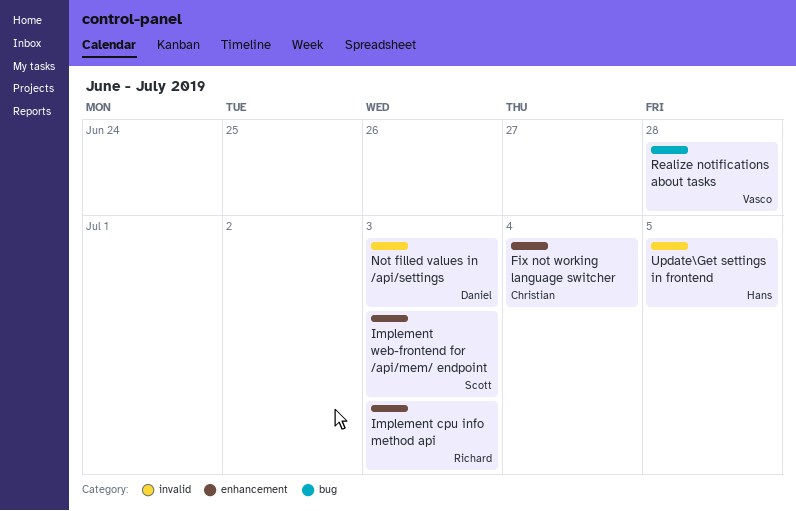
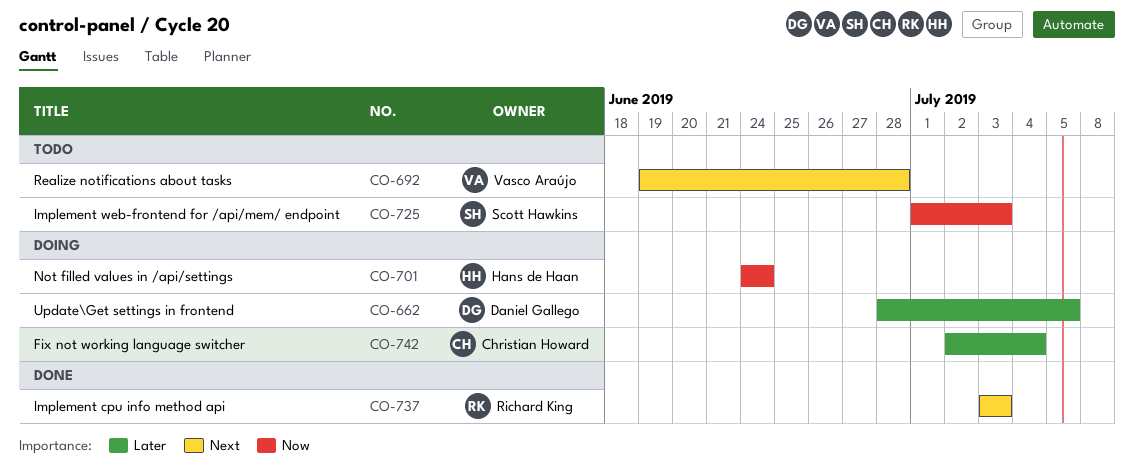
Not filled values in /api/settings, owner: Daniel Gallego -> Hans de Haan
Not filled values in /api/settings, due: Jul 3 -> Jun 24
Update\Get settings in frontend, owner: Hans de Haan -> Daniel Gallego

